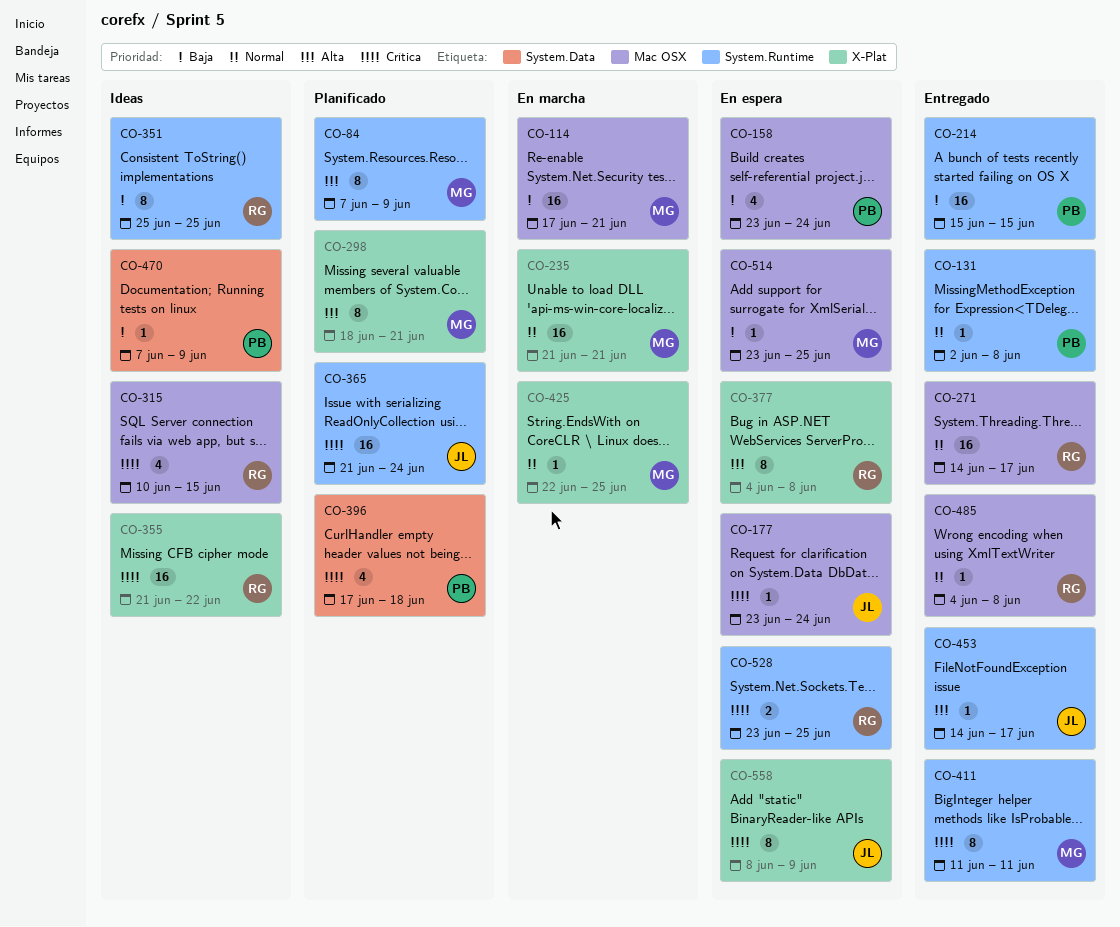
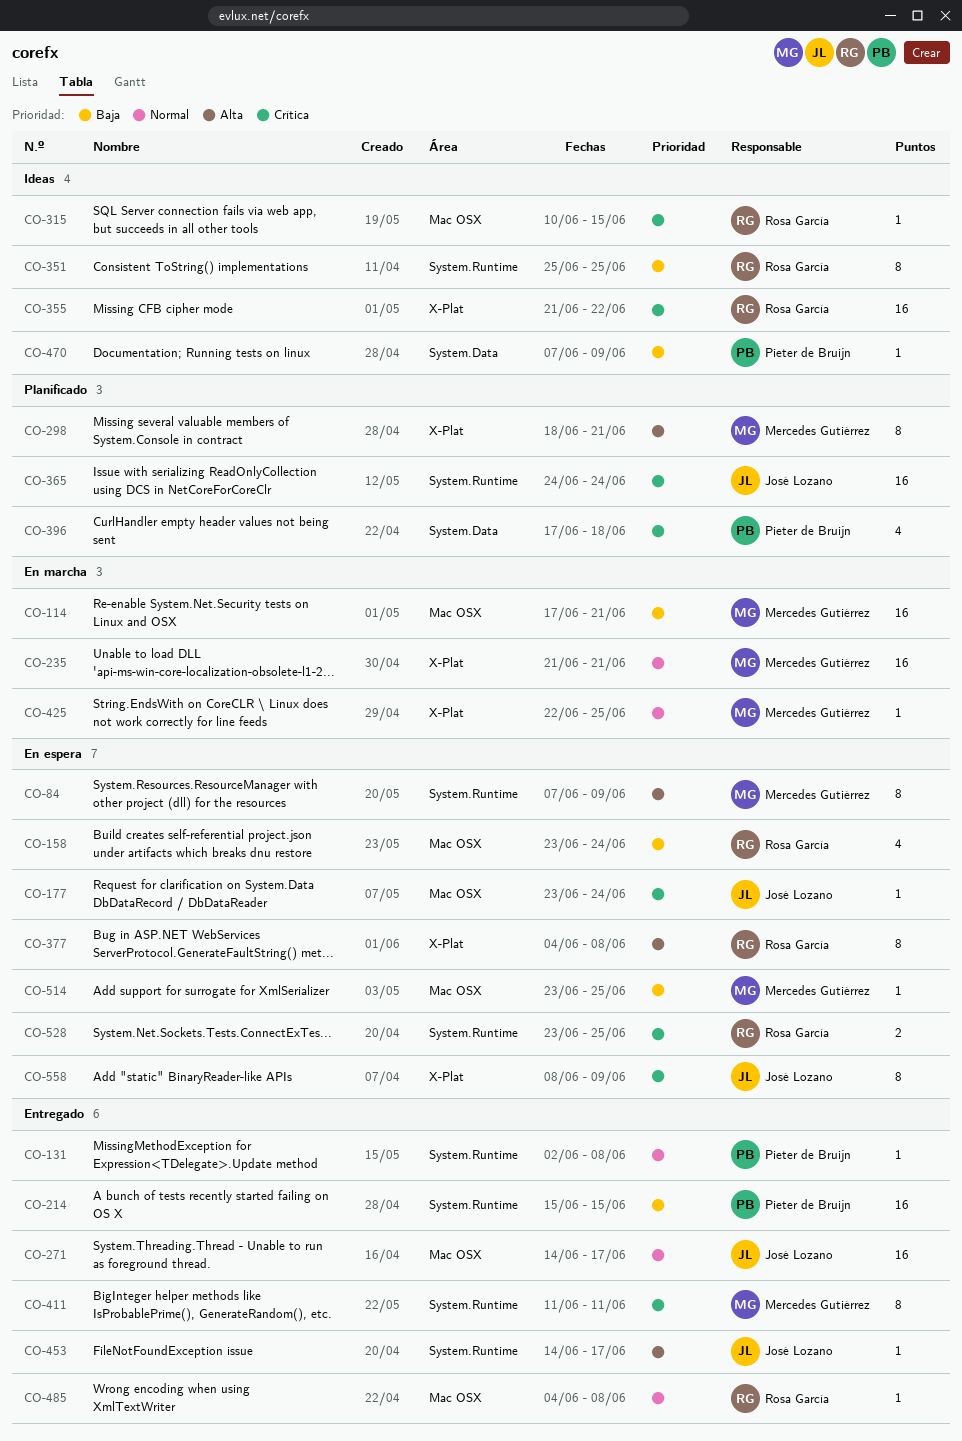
CO-84, status: Planificado -> En espera
CO-158, owner: Pieter de Bruijn -> Rosa García
CO-271, owner: Rosa García -> José Lozano
CO-315, estimate: 4 -> 1
CO-365, start: Jun 21 -> Jun 24

